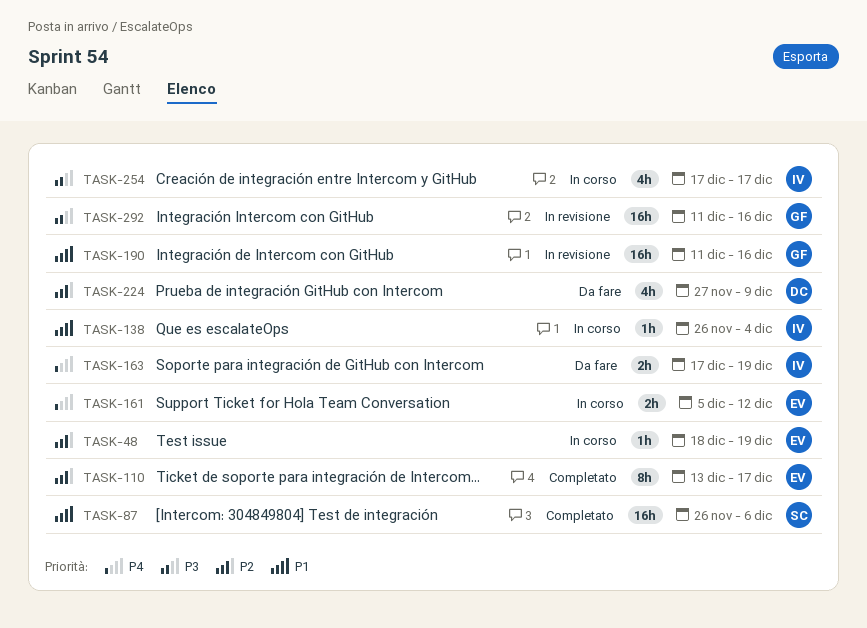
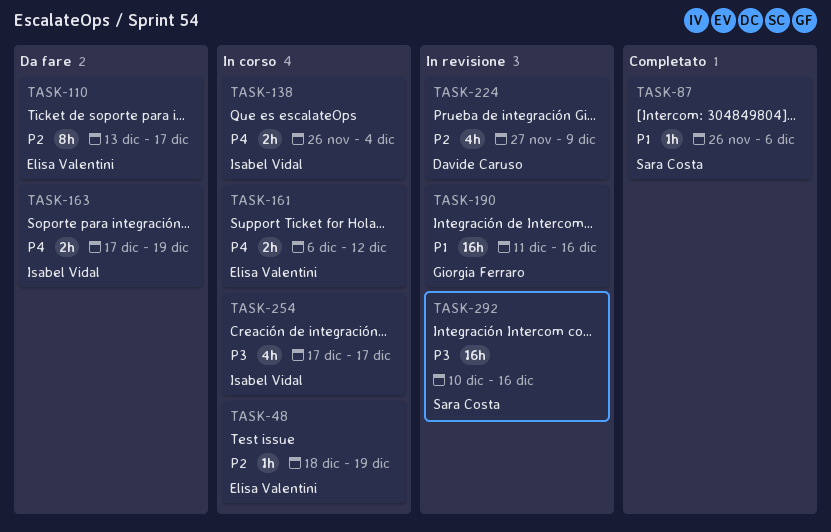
TASK-87, estimate: 16h -> 1h
TASK-110, status: Completato -> Da fare
TASK-138, priority: P1 -> P4
TASK-138, estimate: 1h -> 2h
TASK-161, start: Dec 5 -> Dec 6
TASK-224, status: Da fare -> In revisione
TASK-292, owner: Giorgia Ferraro -> Sara Costa
TASK-292, start: Dec 11 -> Dec 10

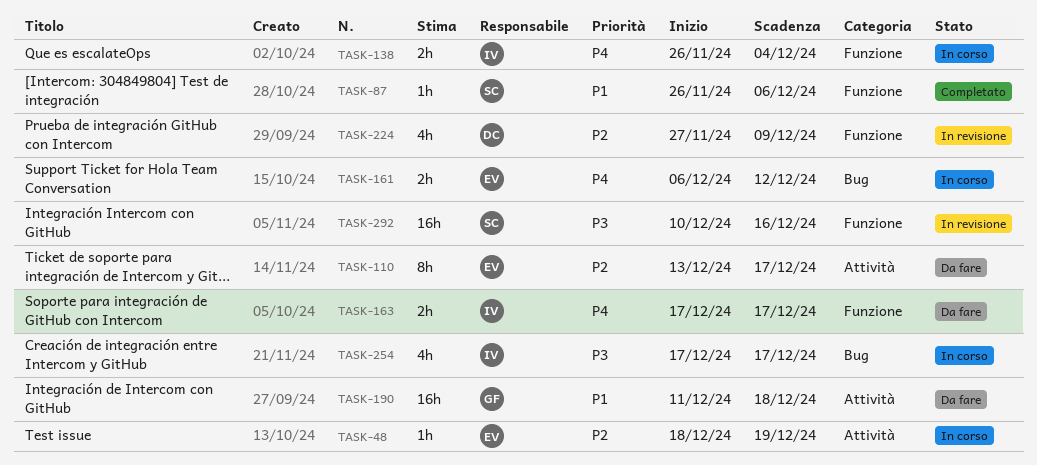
TASK-163, due: Dec 19 -> Dec 17
TASK-190, status: In revisione -> Da fare
TASK-190, due: Dec 16 -> Dec 18

